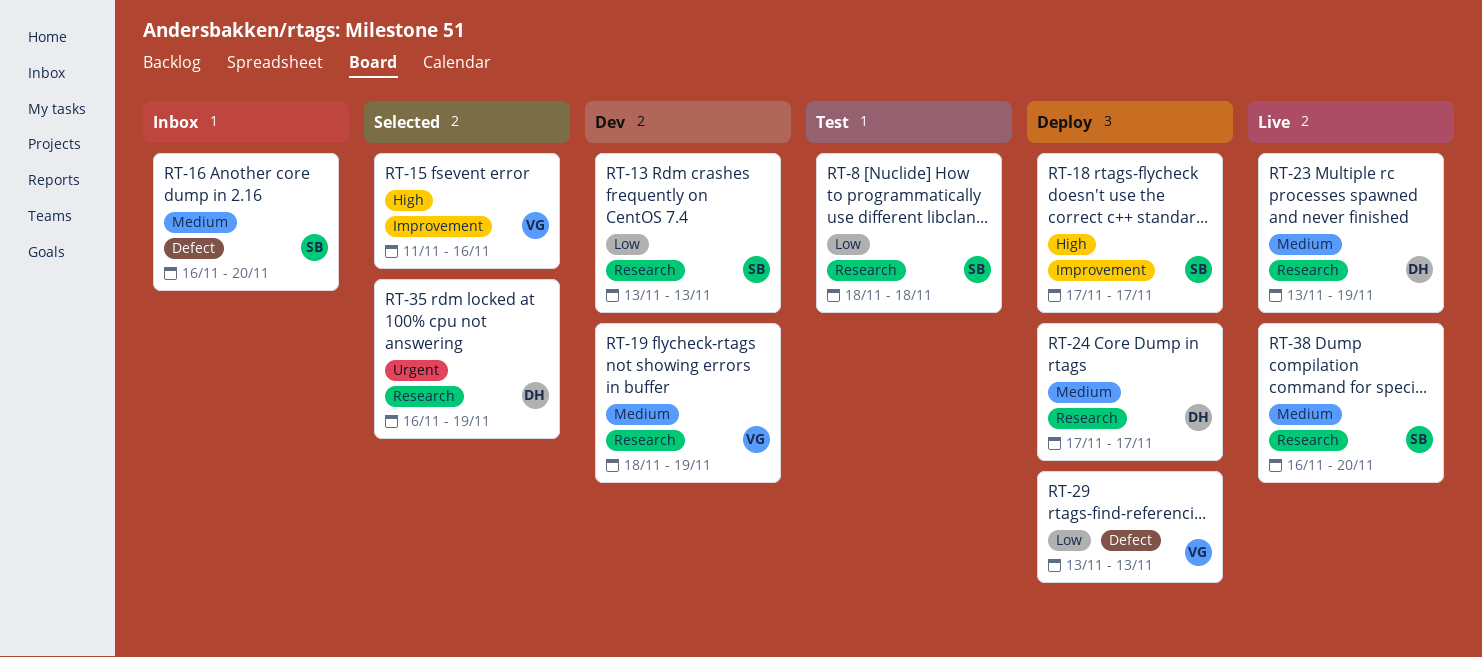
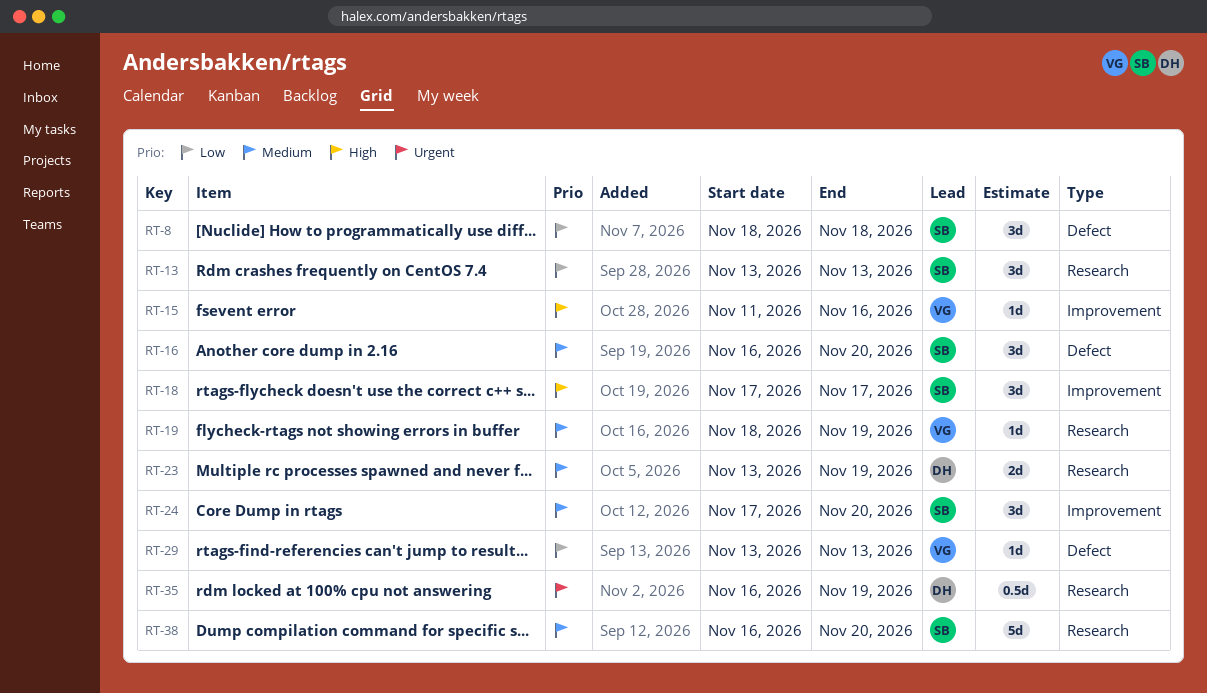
RT-8, label: Research -> Defect
RT-24, owner: DH -> SB
RT-24, label: Research -> Improvement
RT-24, due: Nov 17 -> Nov 20

